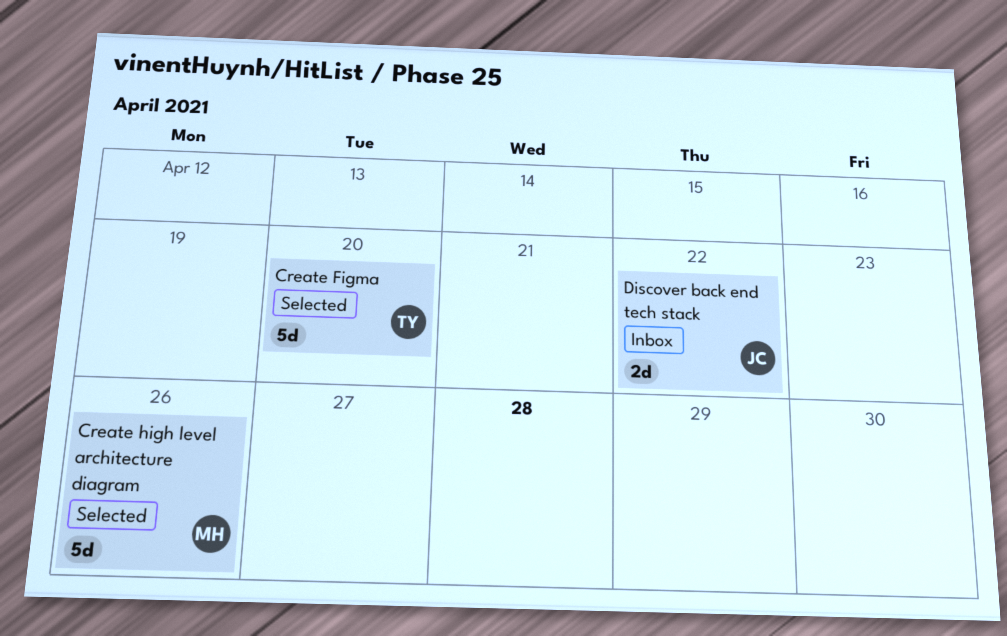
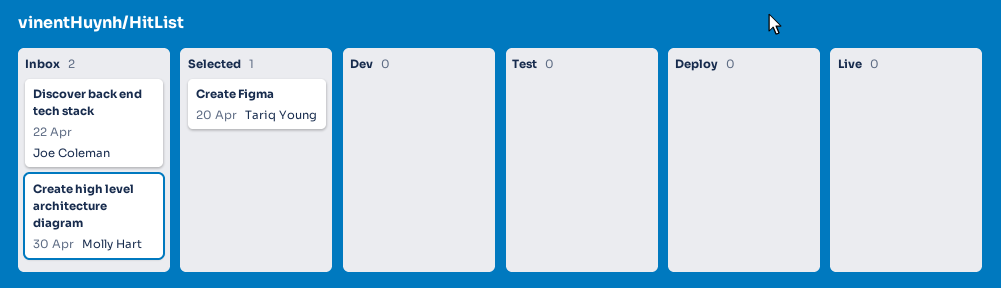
Create high level architecture diagram, status: Selected -> Inbox
Create high level architecture diagram, due: Apr 26 -> Apr 30

